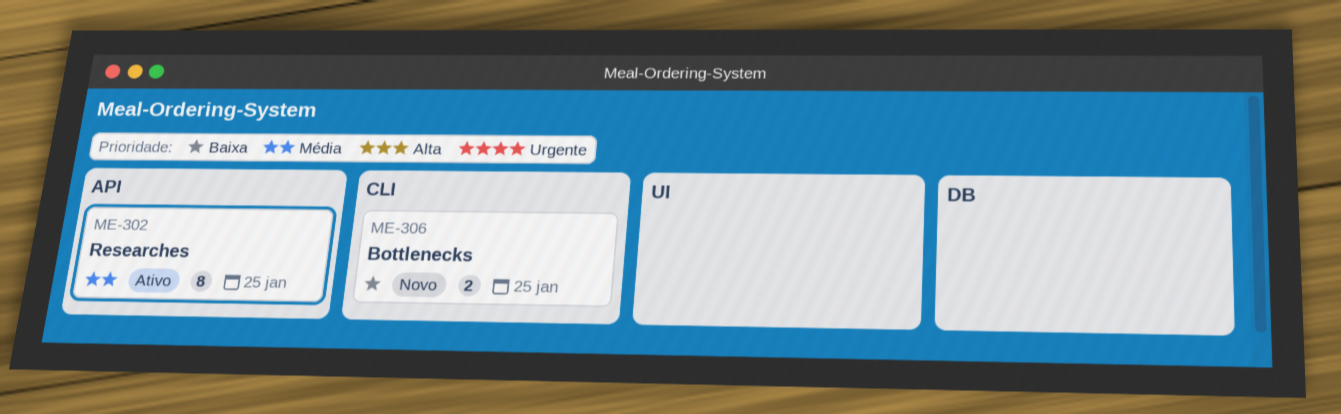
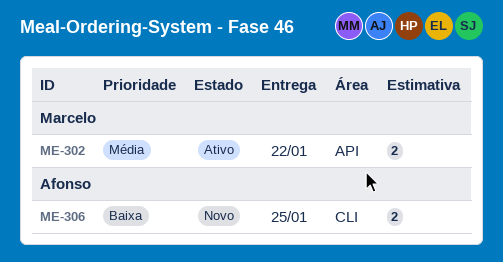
ME-302, estimate: 8 -> 2
ME-302, due: Jan 25 -> Jan 22

